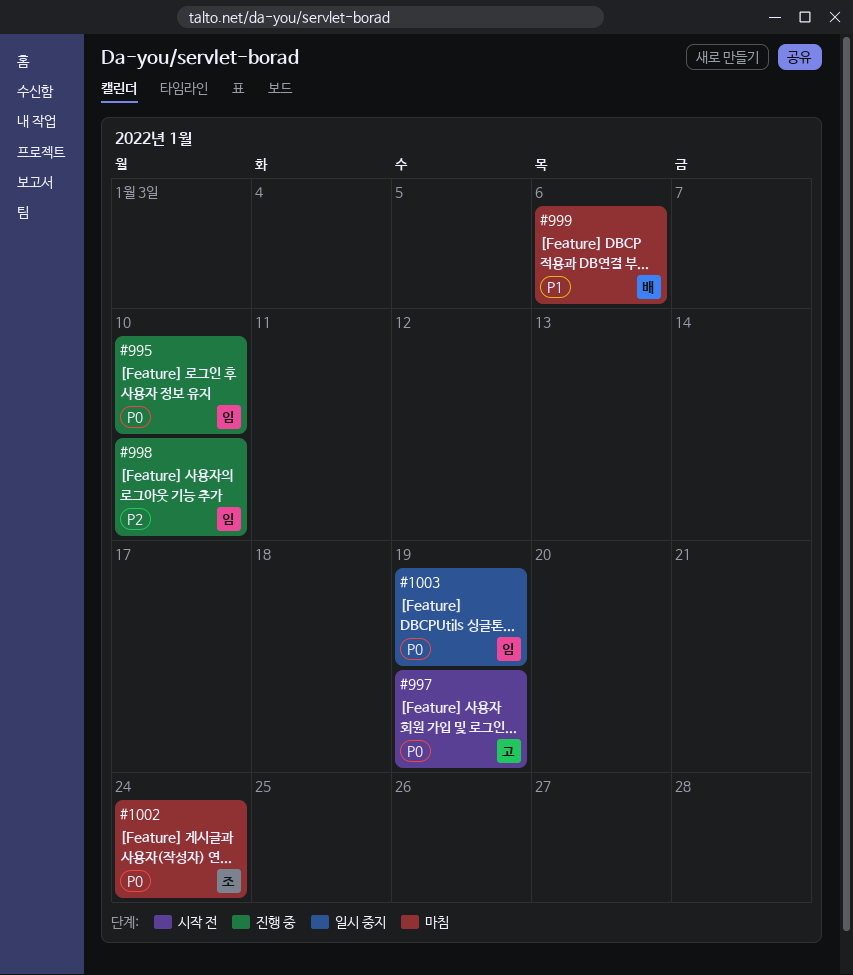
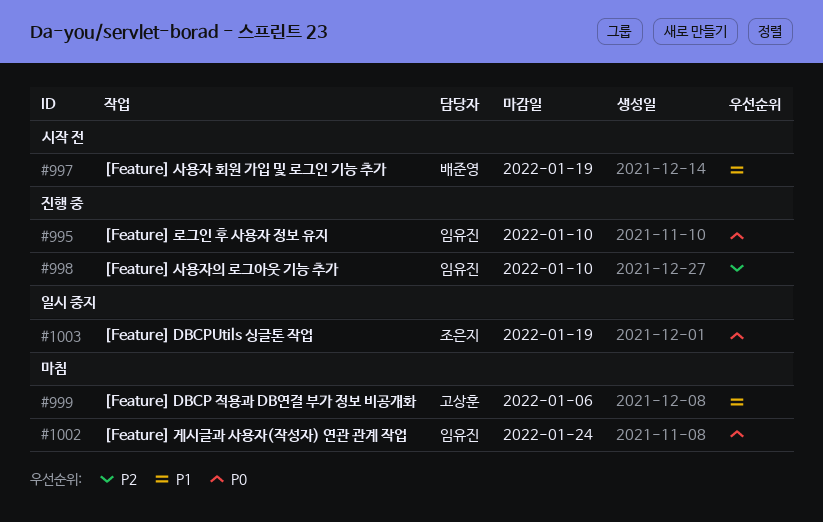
#997, owner: 고상훈 -> 배준영
#997, priority: P0 -> P1
#999, owner: 배준영 -> 고상훈
#1002, owner: 조은지 -> 임유진
#1003, owner: 임유진 -> 조은지

